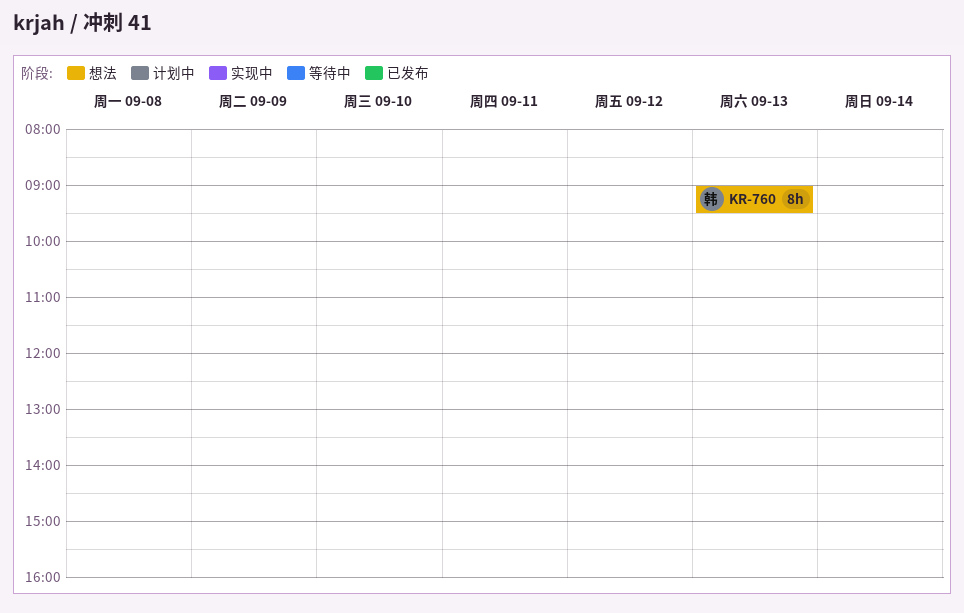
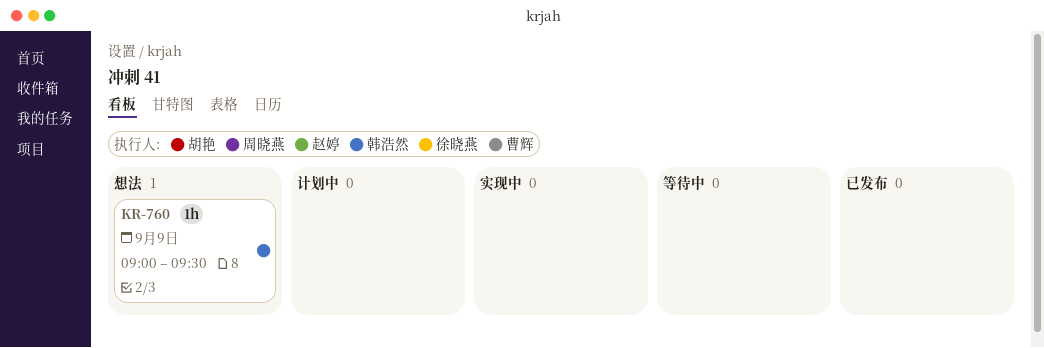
KR-760, estimate: 8h -> 1h
KR-760, day: Sep 13 -> Sep 9

